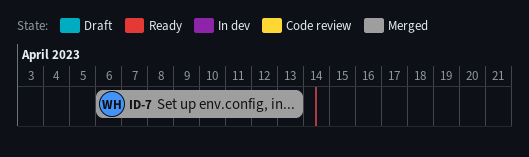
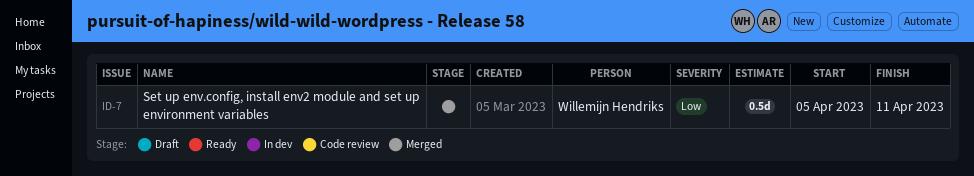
ID-7, start: Apr 6 -> Apr 5
ID-7, due: Apr 13 -> Apr 11

